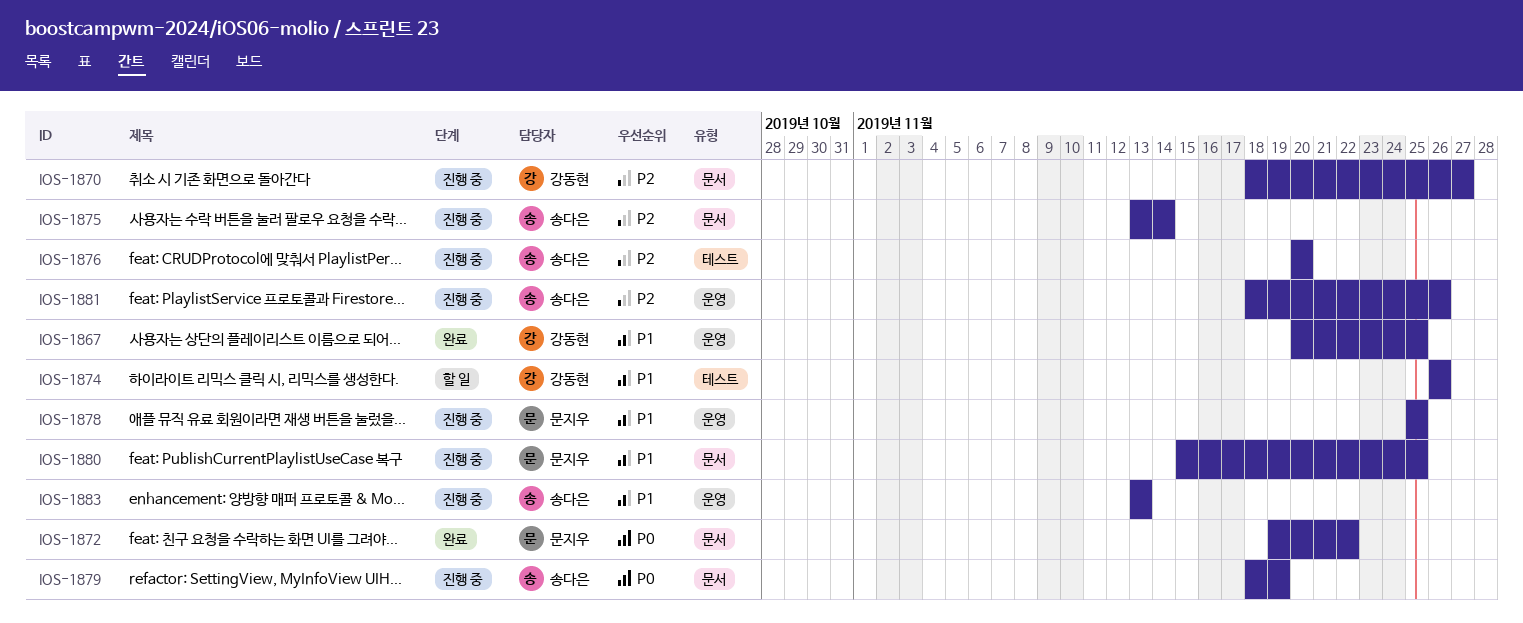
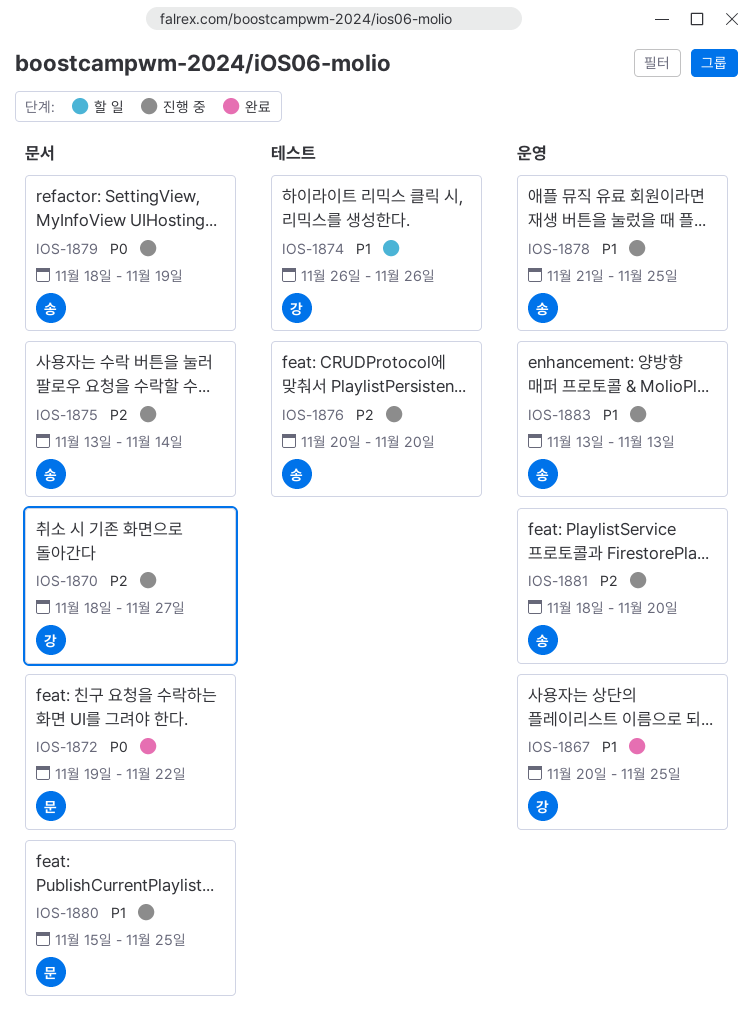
IOS-1878, owner: 문지우 -> 송다은
IOS-1878, start: Nov 25 -> Nov 21
IOS-1881, due: Nov 26 -> Nov 20

